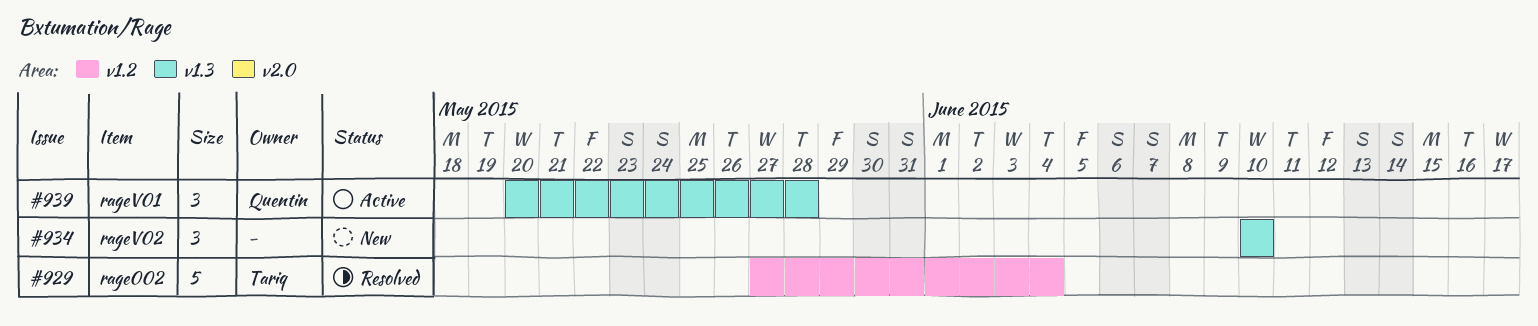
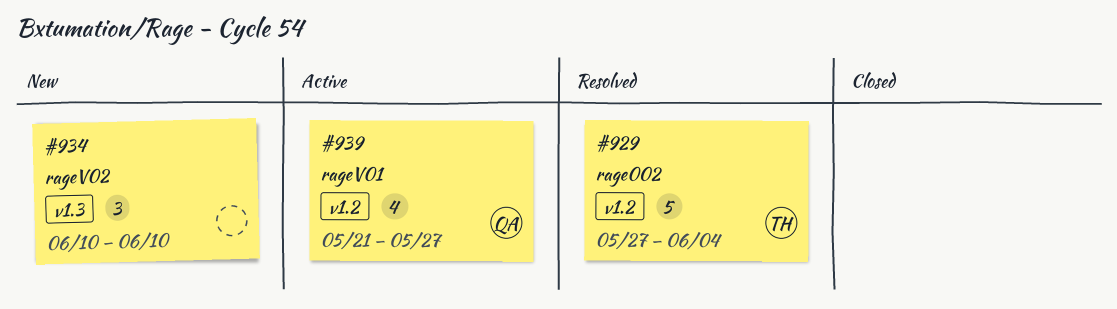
#939, label: v1.3 -> v1.2
#939, estimate: 3 -> 4
#939, start: May 20 -> May 21
#939, due: May 28 -> May 27

